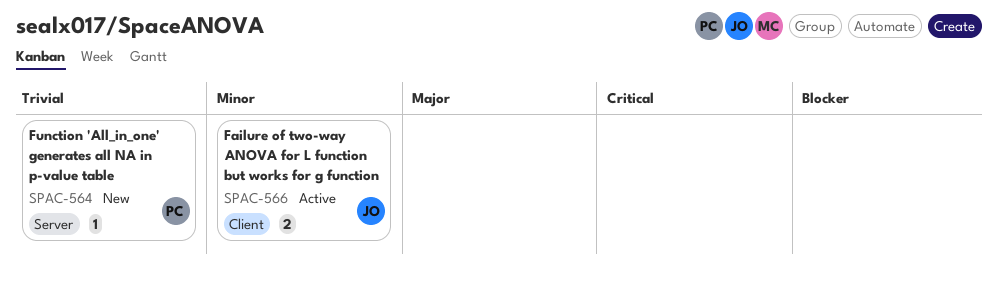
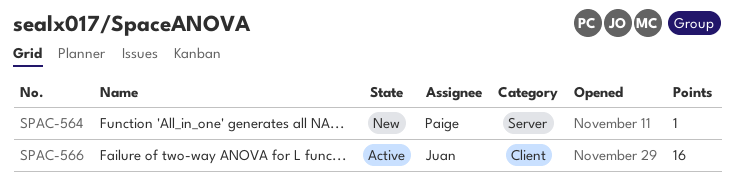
SPAC-566, estimate: 2 -> 16

